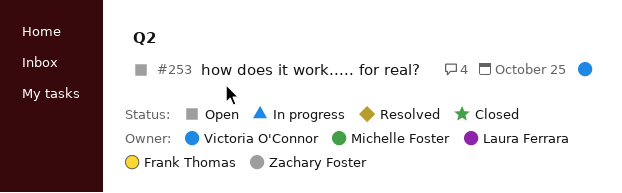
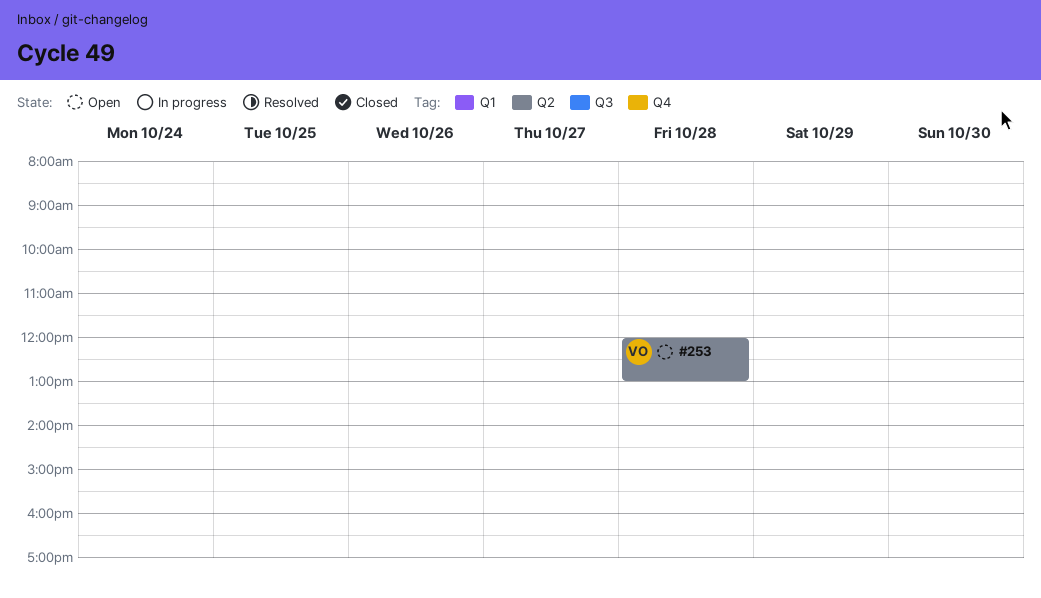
#253, day: Oct 25 -> Oct 28

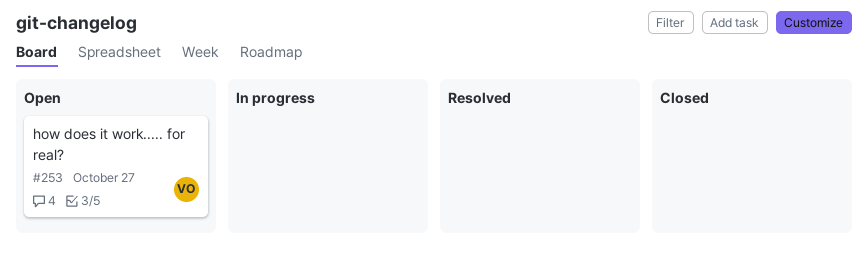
#253, day: Oct 28 -> Oct 27

